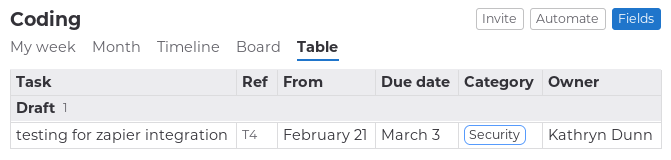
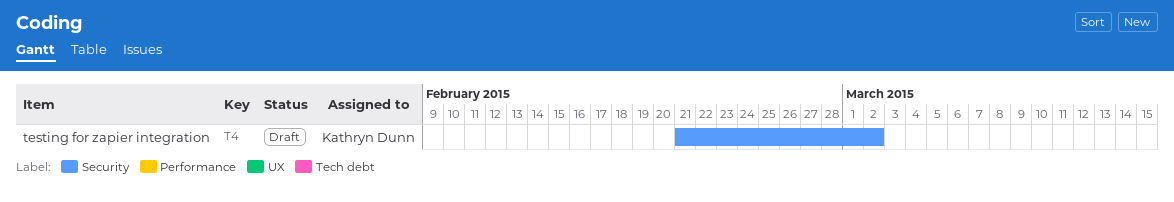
T4, due: Mar 3 -> Mar 2

